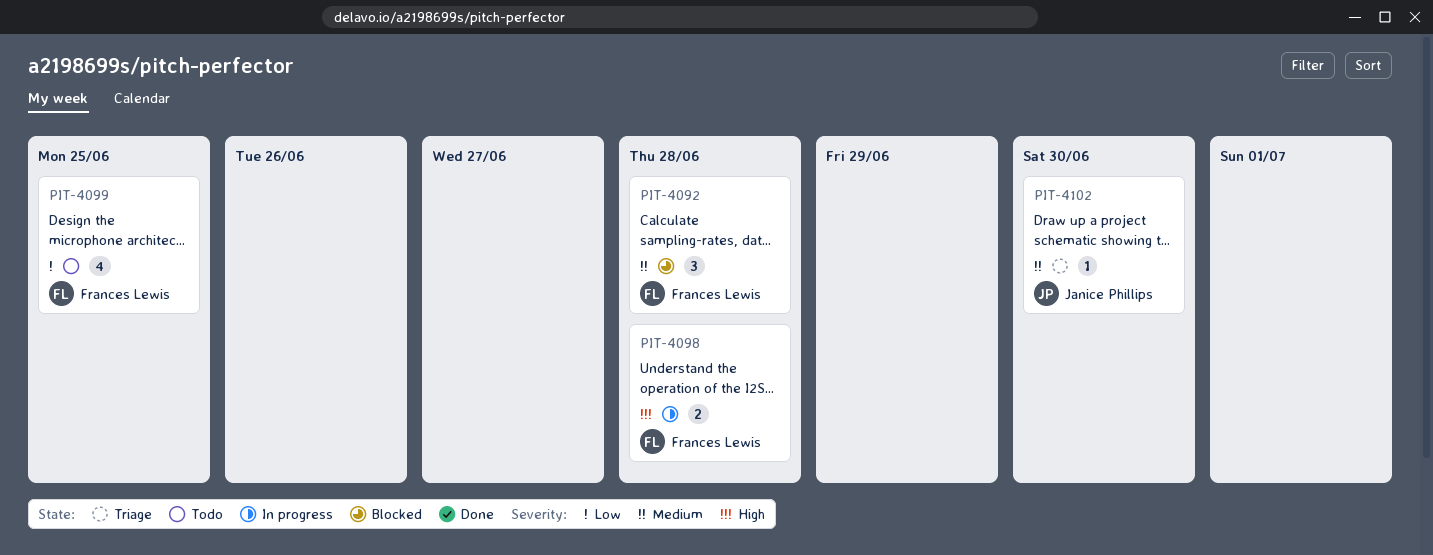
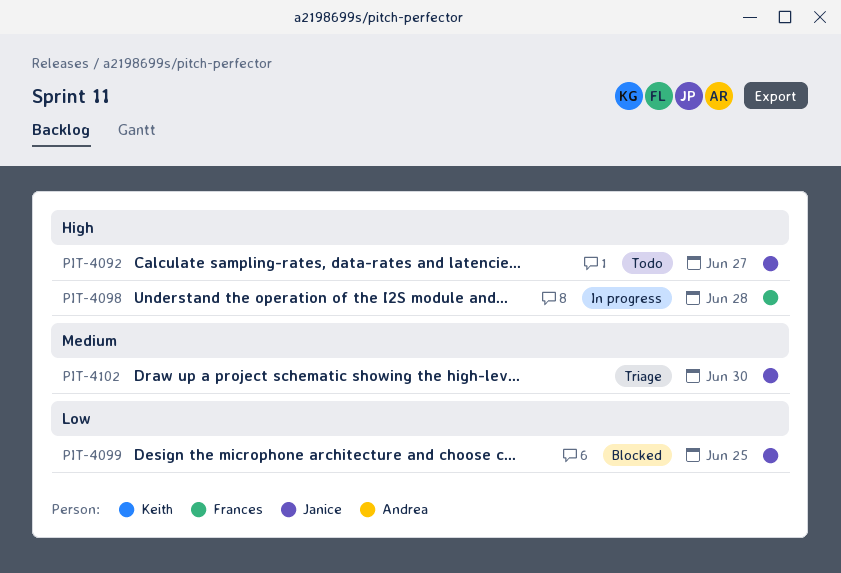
PIT-4092, status: Blocked -> Todo
PIT-4092, owner: Frances Lewis -> Janice Phillips
PIT-4092, priority: Medium -> High
PIT-4092, due: Jun 28 -> Jun 27
PIT-4099, status: Todo -> Blocked
PIT-4099, owner: Frances Lewis -> Janice Phillips

